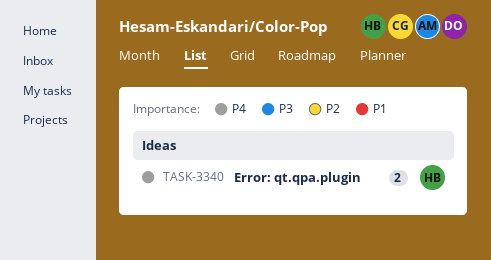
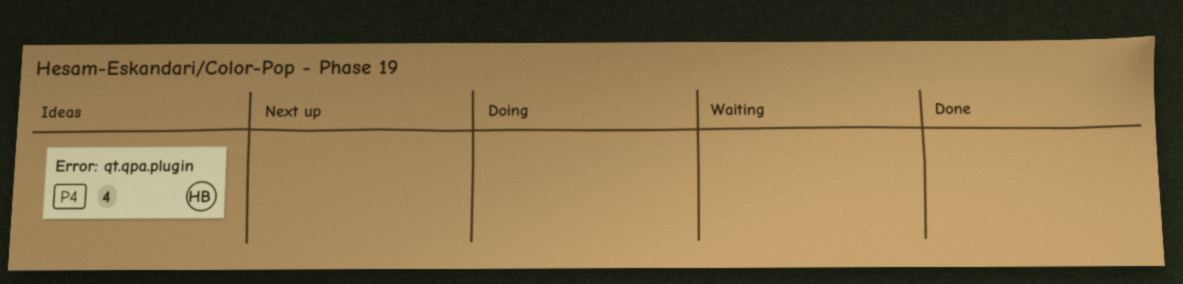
Error: qt.qpa.plugin, estimate: 2 -> 4

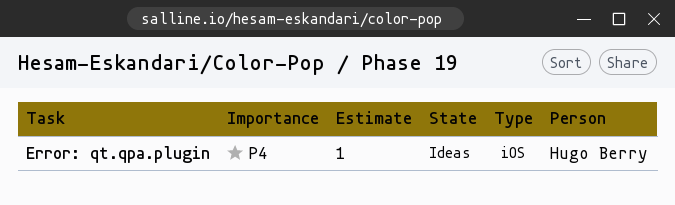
Error: qt.qpa.plugin, estimate: 4 -> 1

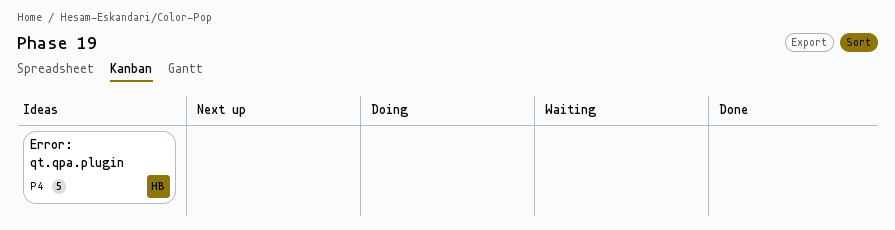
Error: qt.qpa.plugin, estimate: 1 -> 5

